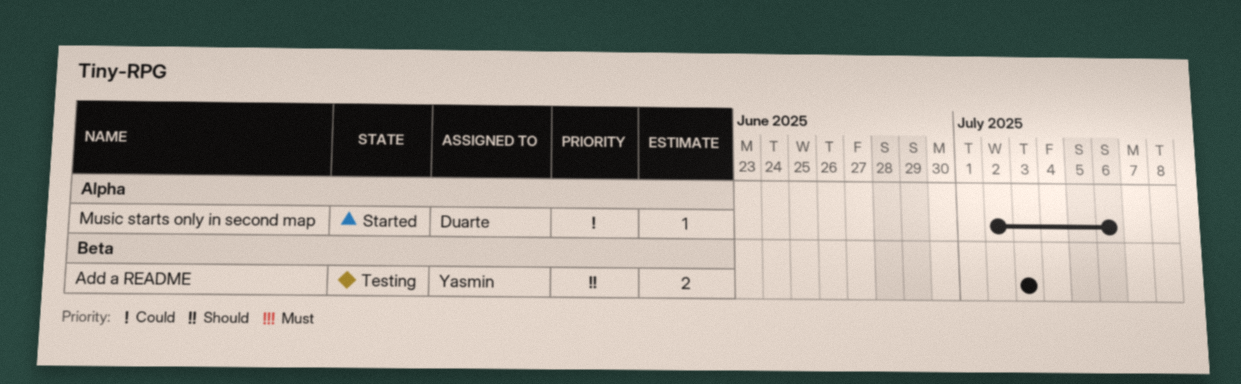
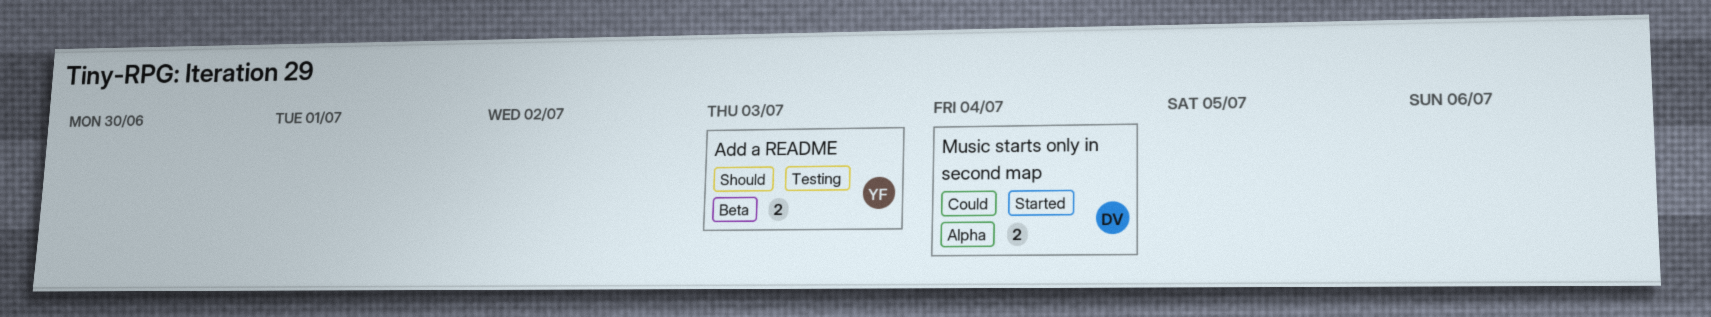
Music starts only in second map, estimate: 1 -> 2
Music starts only in second map, due: Jul 6 -> Jul 4

